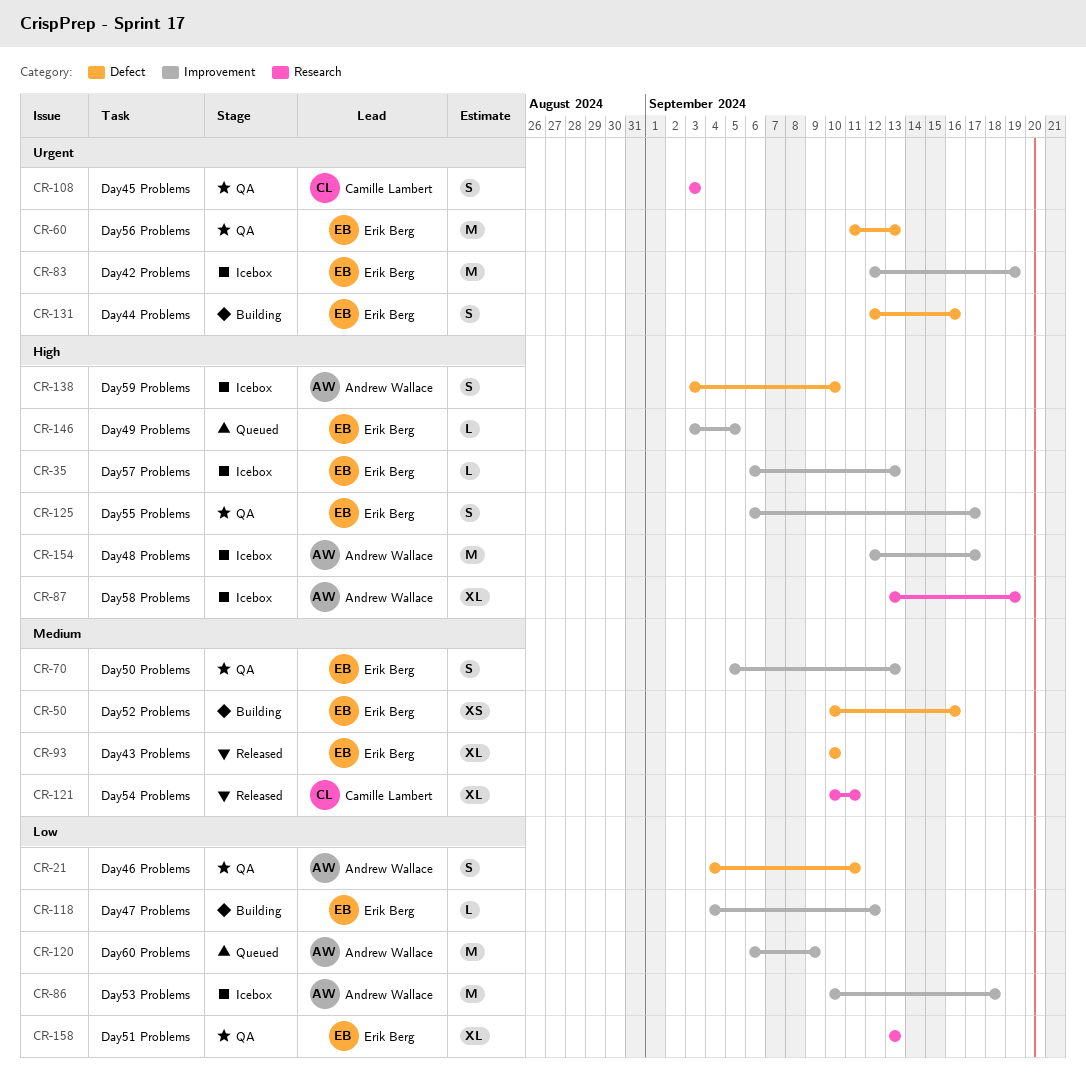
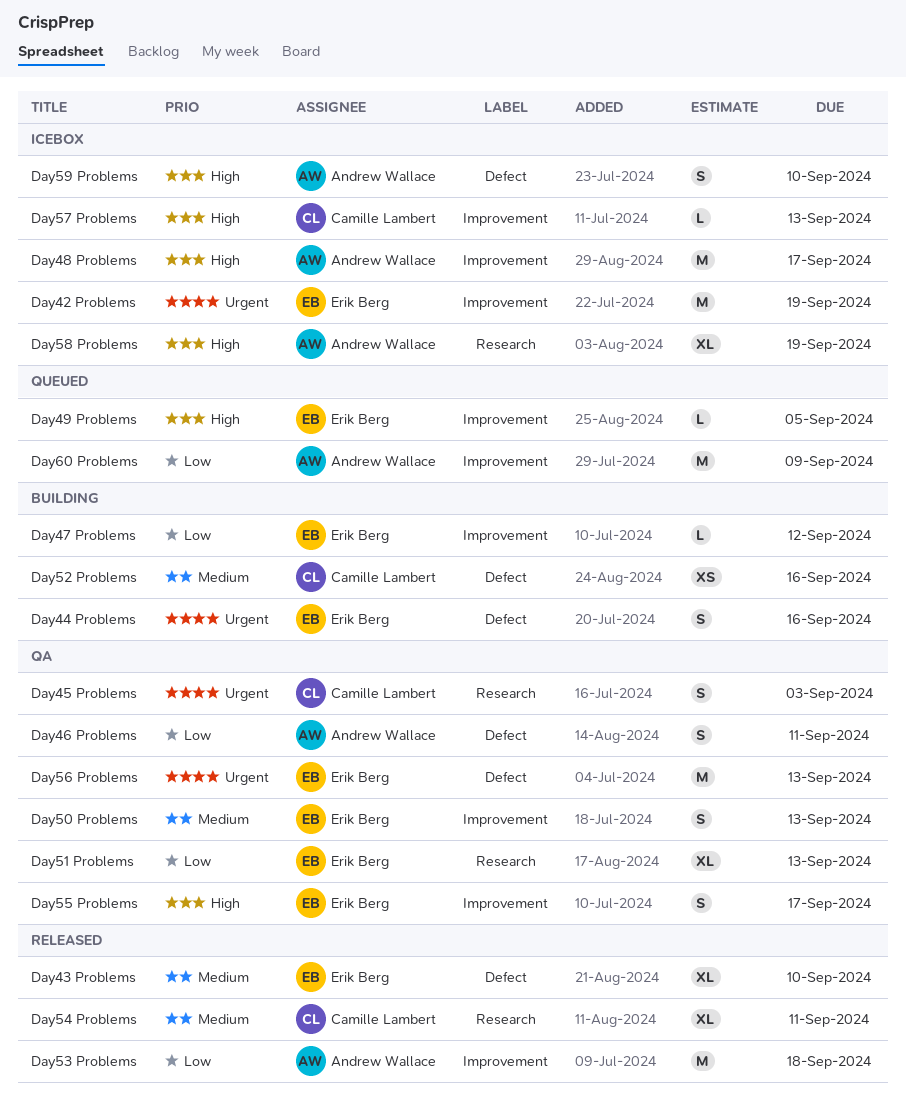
Day52 Problems, owner: Erik Berg -> Camille Lambert
Day53 Problems, status: Icebox -> Released
Day57 Problems, owner: Erik Berg -> Camille Lambert

